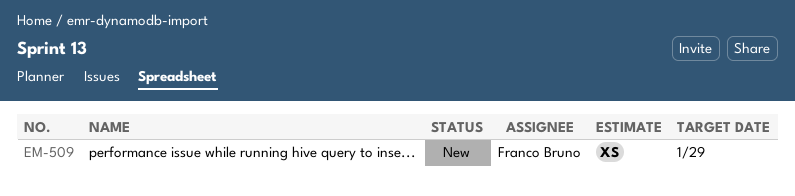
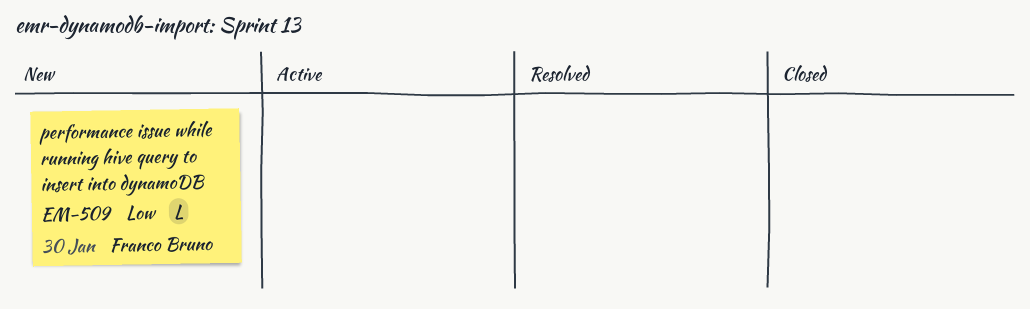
EM-509, estimate: XS -> L
EM-509, due: Jan 29 -> Jan 30

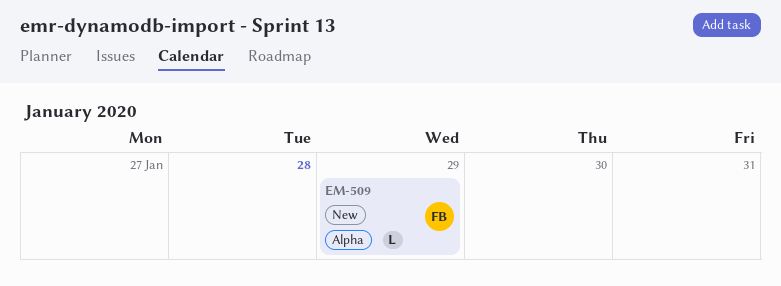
EM-509, due: Jan 30 -> Jan 29

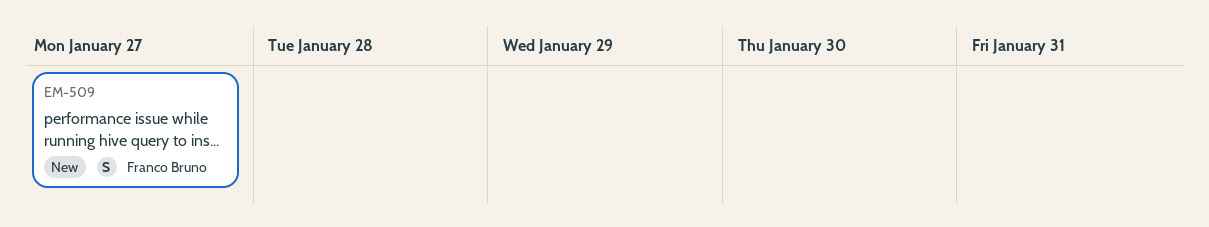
EM-509, estimate: L -> S
EM-509, due: Jan 29 -> Jan 27

